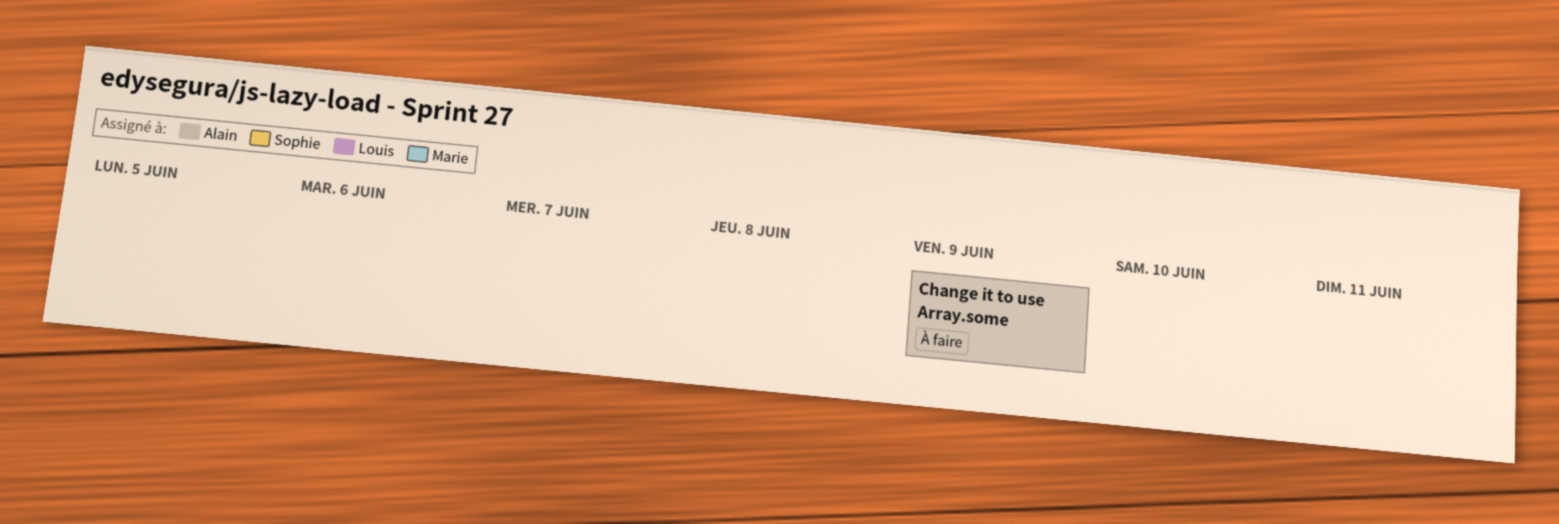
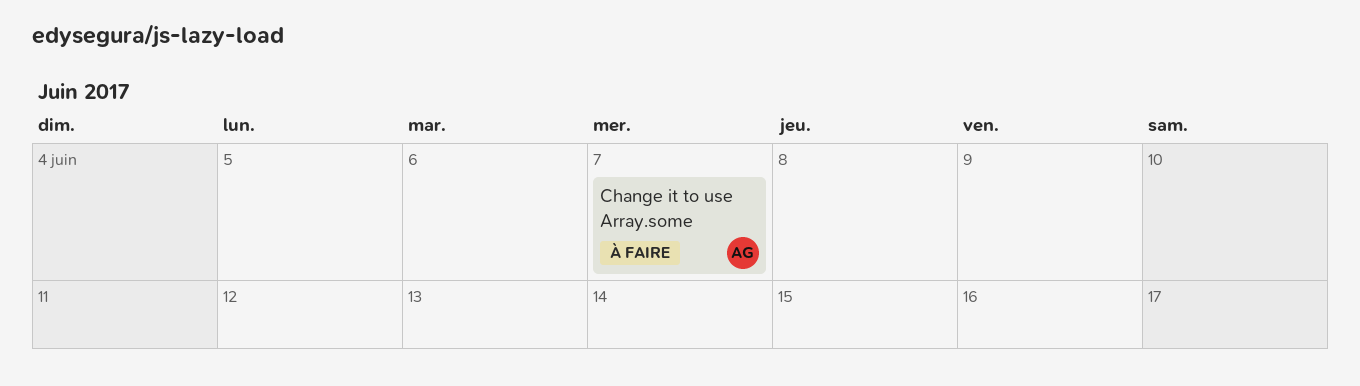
Change it to use Array.some, due: Jun 9 -> Jun 7

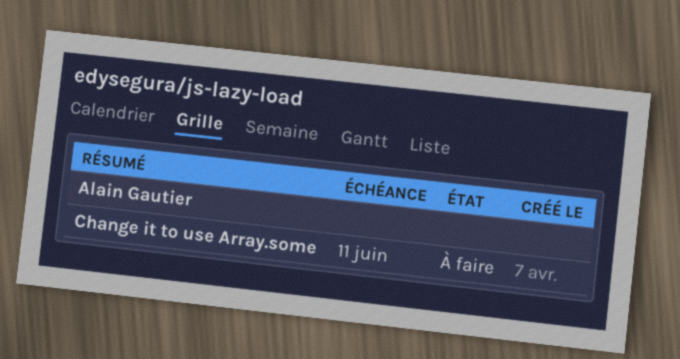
Change it to use Array.some, due: Jun 7 -> Jun 11

